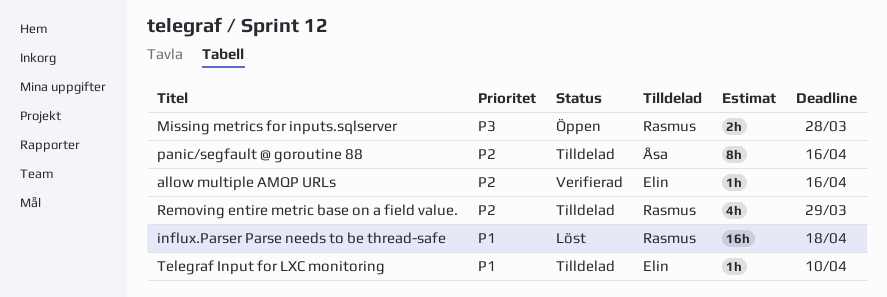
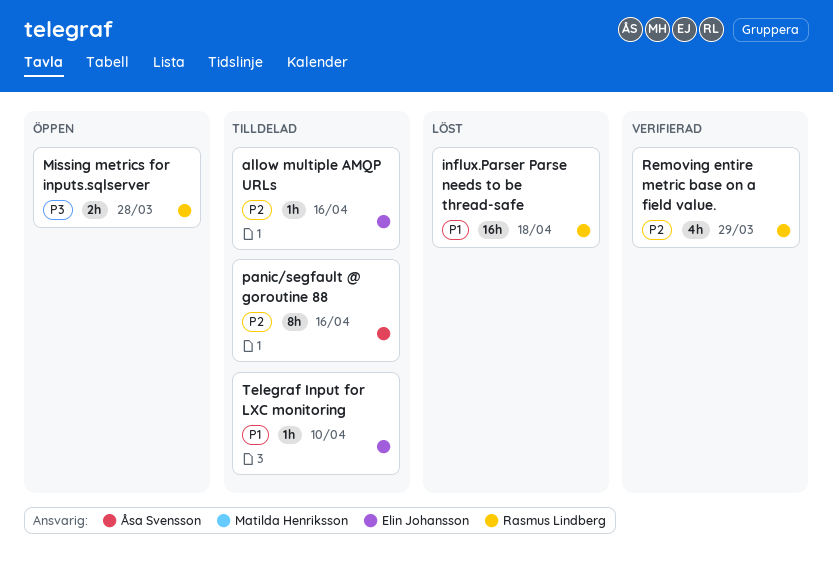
allow multiple AMQP URLs, status: Verifierad -> Tilldelad
Removing entire metric base on a field value., status: Tilldelad -> Verifierad

